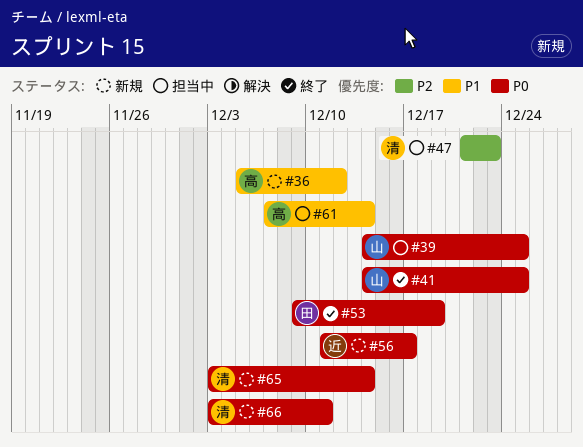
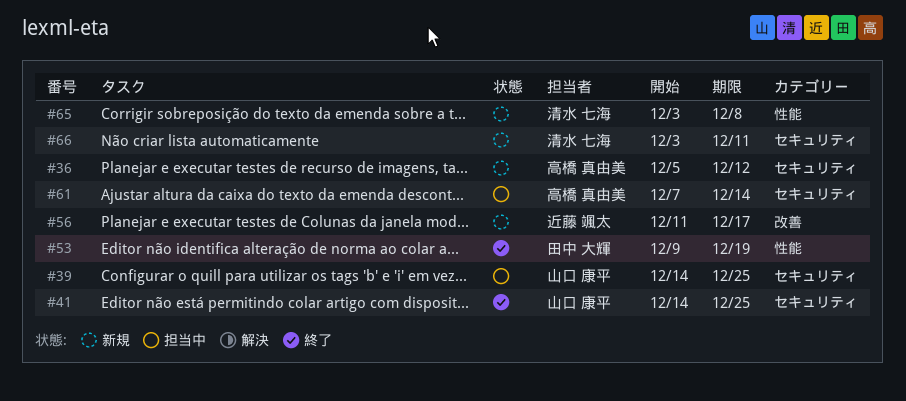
#47: present -> none
#65, due: Dec 14 -> Dec 8

